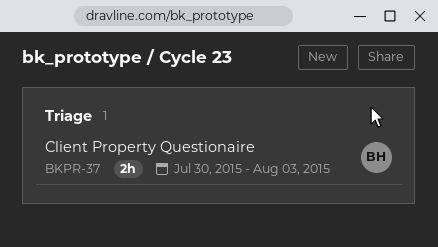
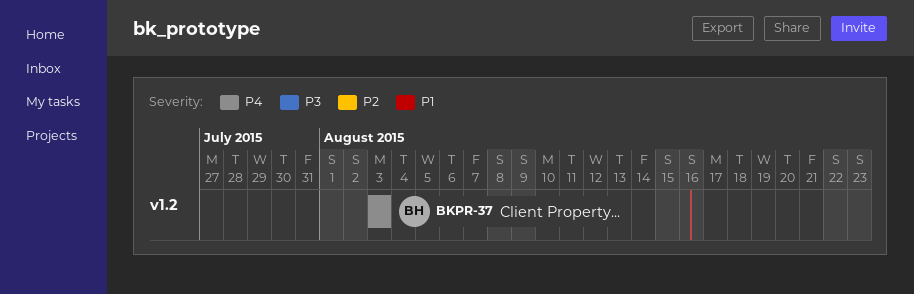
BKPR-37, start: Jul 30 -> Aug 3

